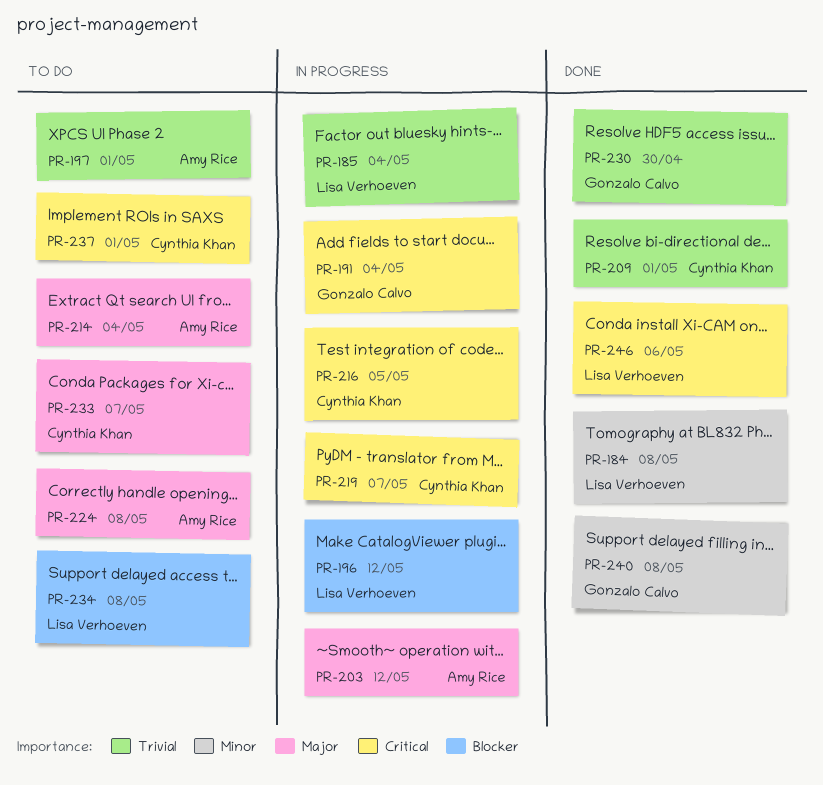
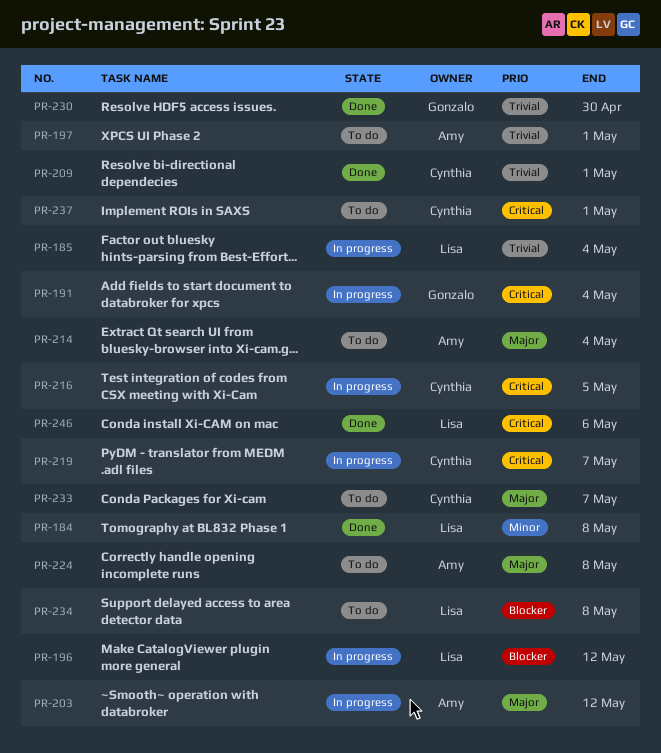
PR-240: present -> none

